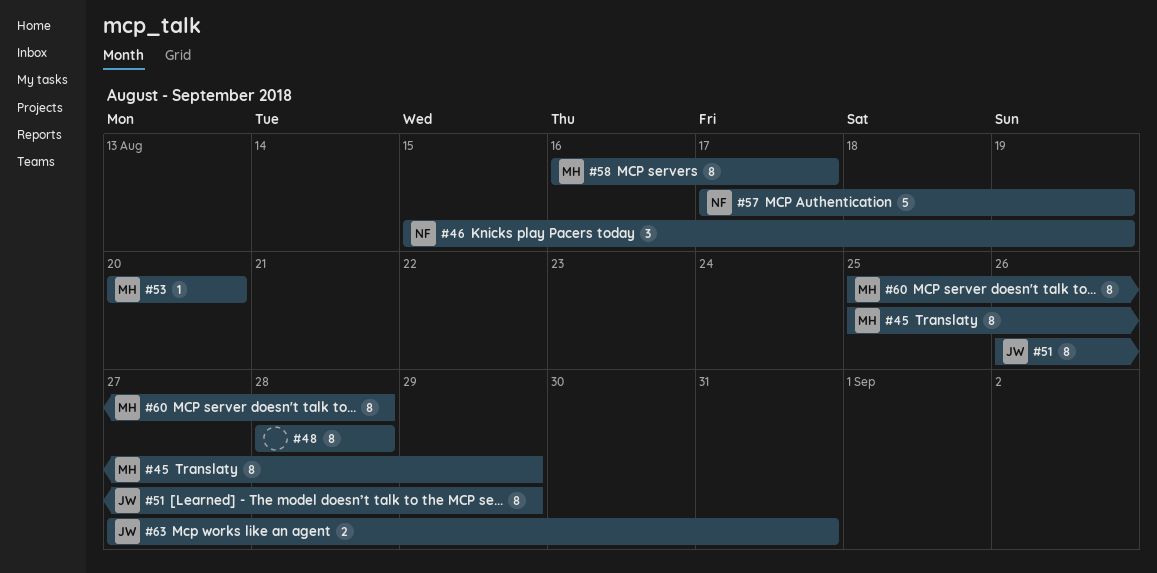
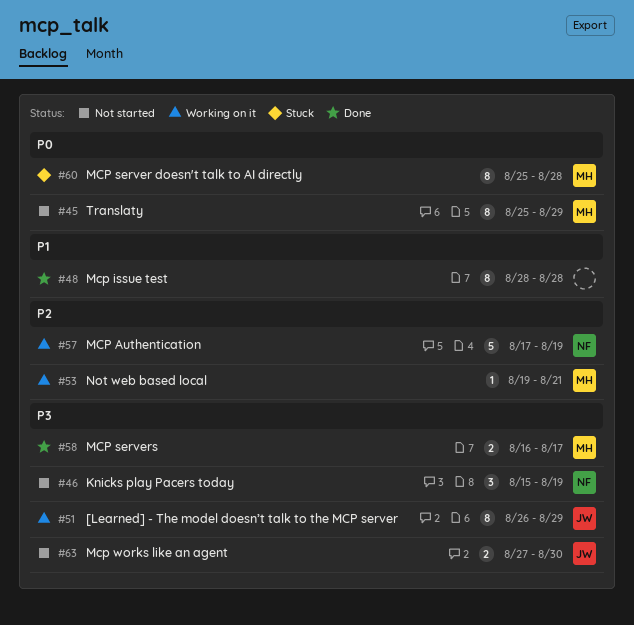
#53, start: Aug 20 -> Aug 19
#53, due: Aug 20 -> Aug 21
#58, estimate: 8 -> 2
#63, due: Aug 31 -> Aug 30

